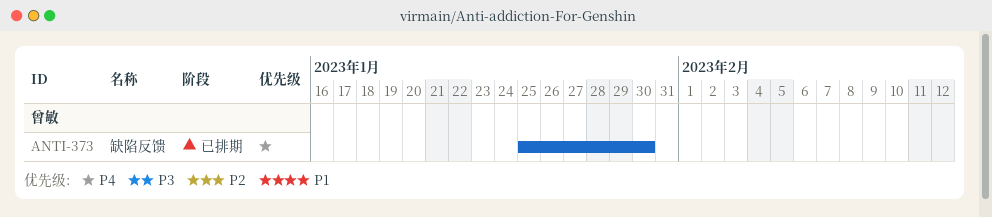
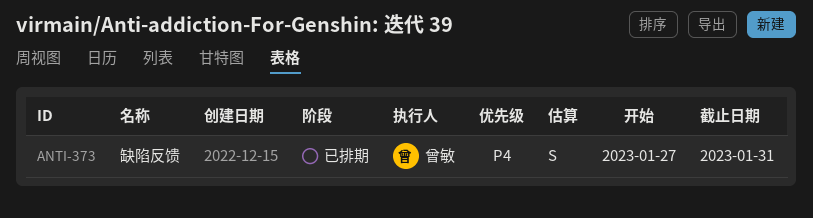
ANTI-373, start: Jan 25 -> Jan 27
ANTI-373, due: Jan 30 -> Jan 31

